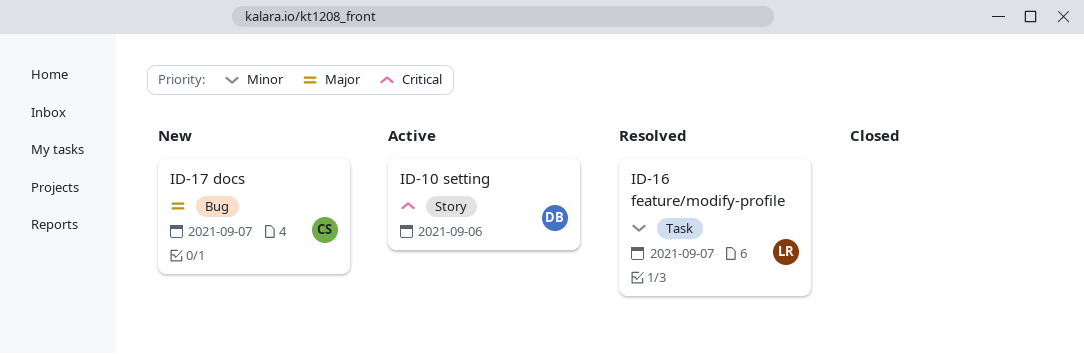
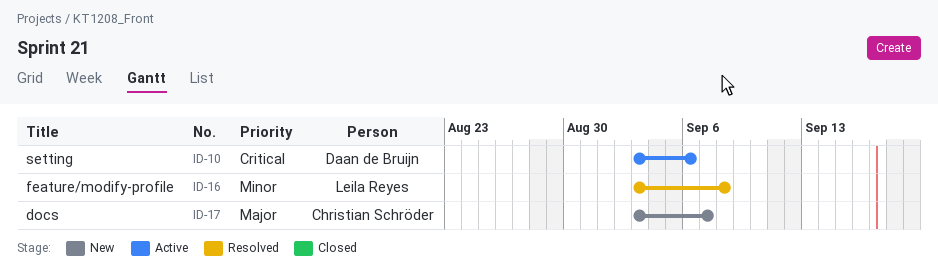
ID-16, due: Sep 7 -> Sep 8

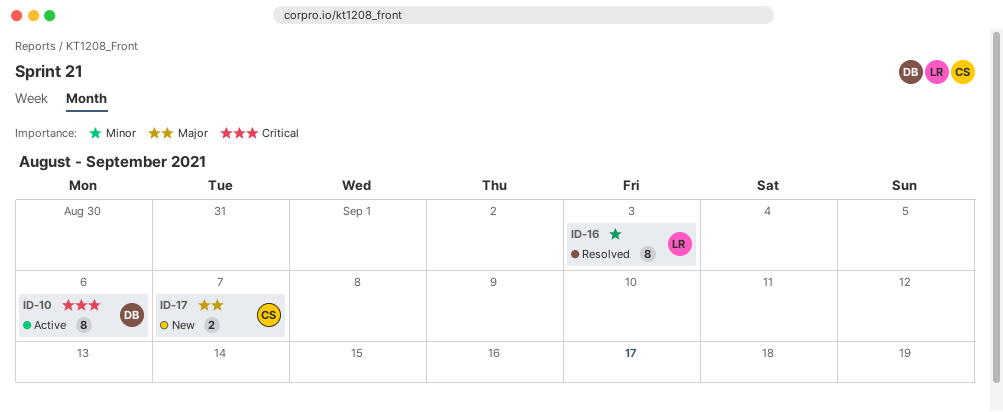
ID-16, due: Sep 8 -> Sep 3

